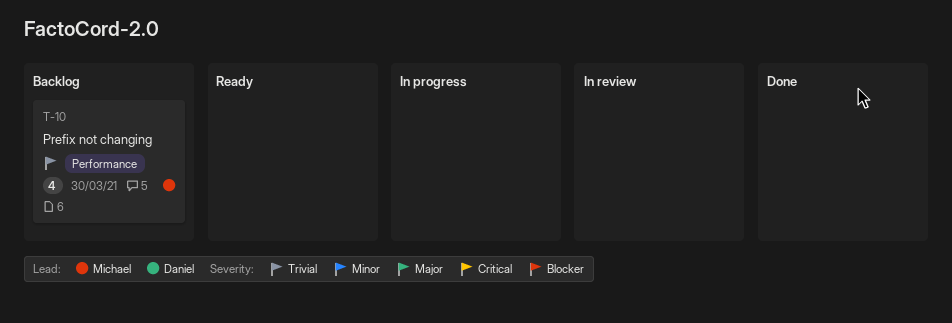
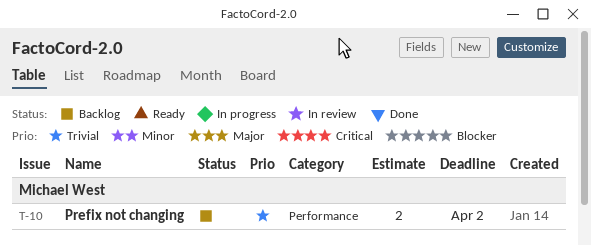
T-10, estimate: 4 -> 2
T-10, due: Mar 30 -> Apr 2

